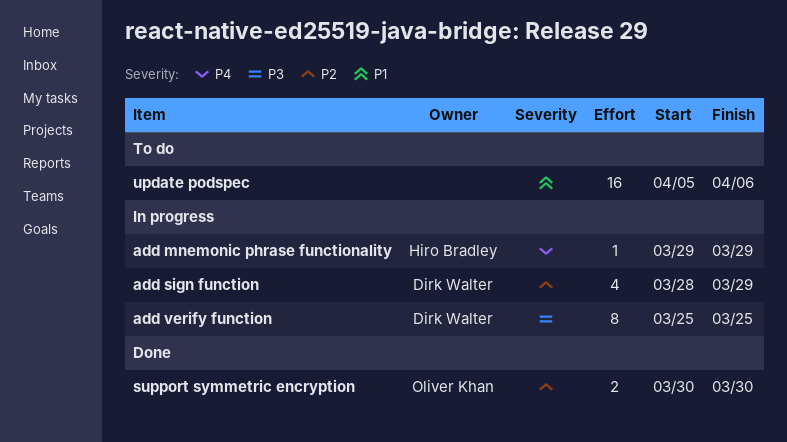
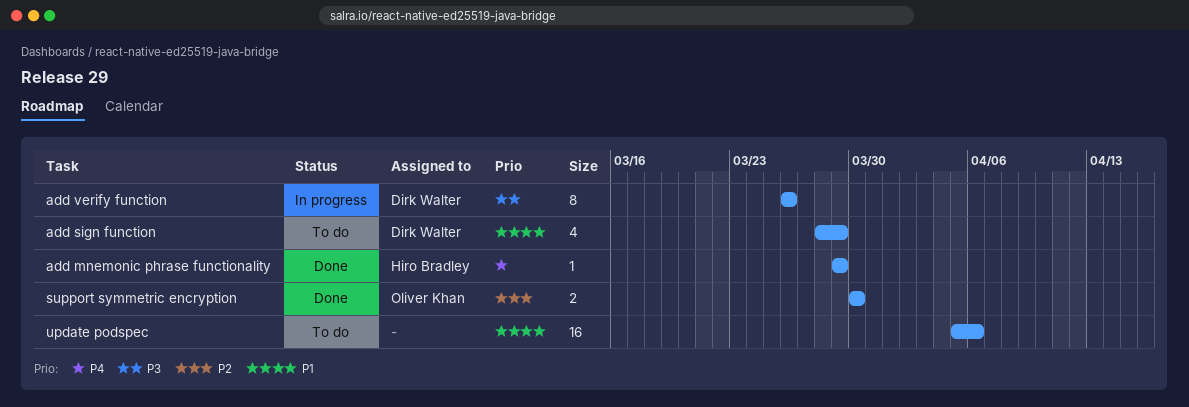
add mnemonic phrase functionality, status: In progress -> Done
add sign function, status: In progress -> To do
add sign function, priority: P2 -> P1
add verify function, start: Mar 25 -> Mar 26
add verify function, due: Mar 25 -> Mar 26

